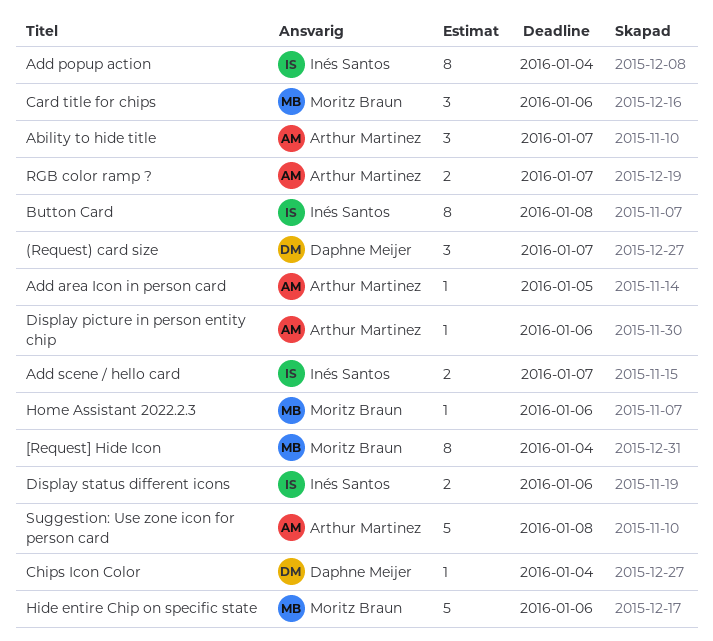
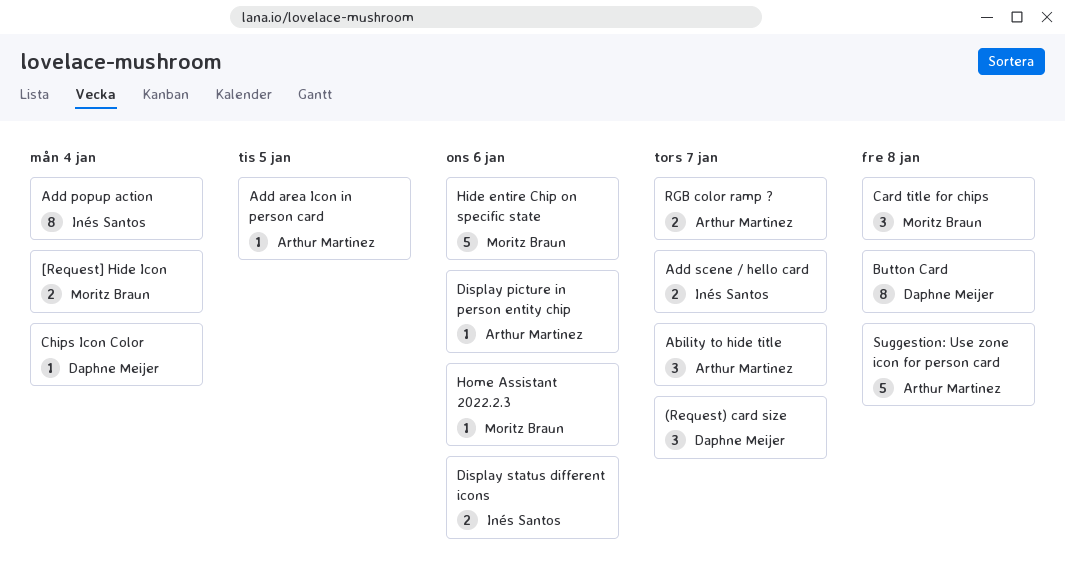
[Request] Hide Icon, estimate: 8 -> 2
Button Card, owner: Inés Santos -> Daphne Meijer
Card title for chips, due: Jan 6 -> Jan 8

